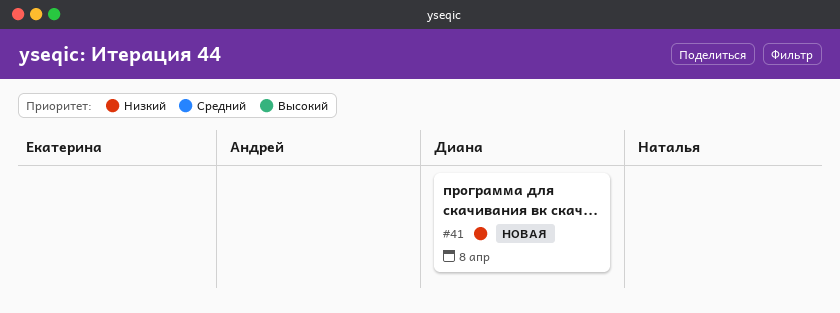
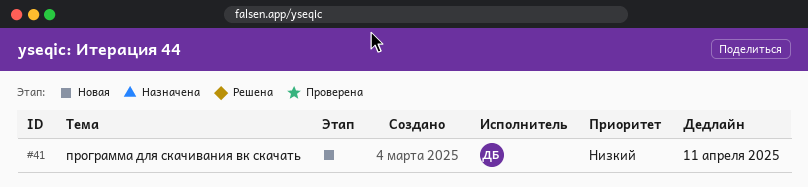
#41, due: Apr 8 -> Apr 11

